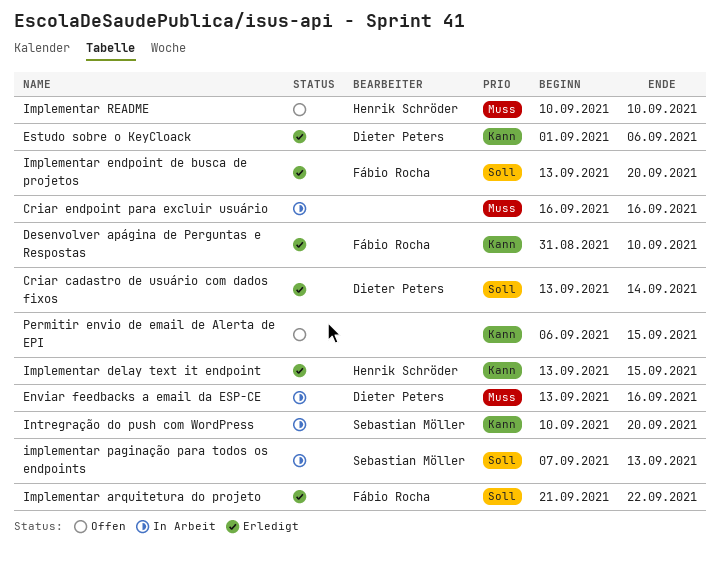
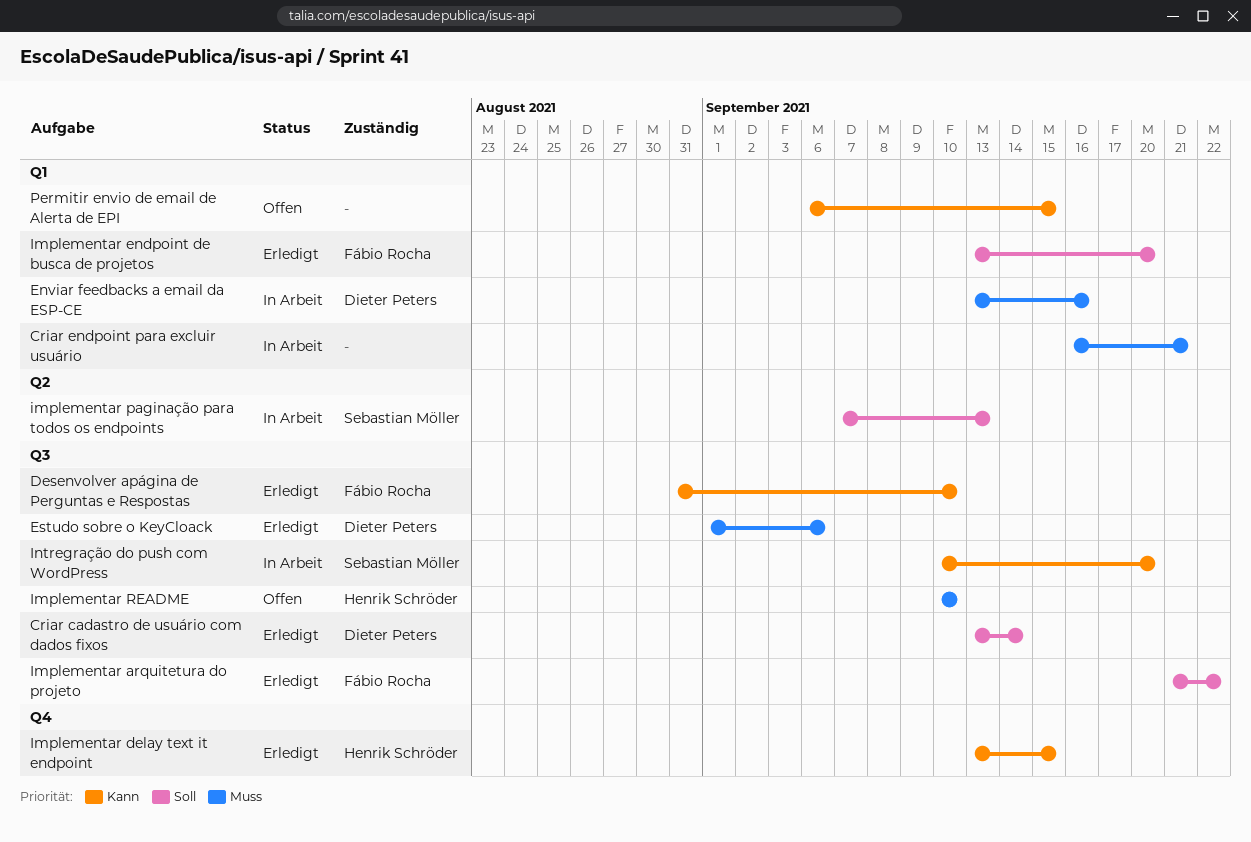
Criar endpoint para excluir usuário, due: Sep 16 -> Sep 21
Estudo sobre o KeyCloack, priority: Kann -> Muss

